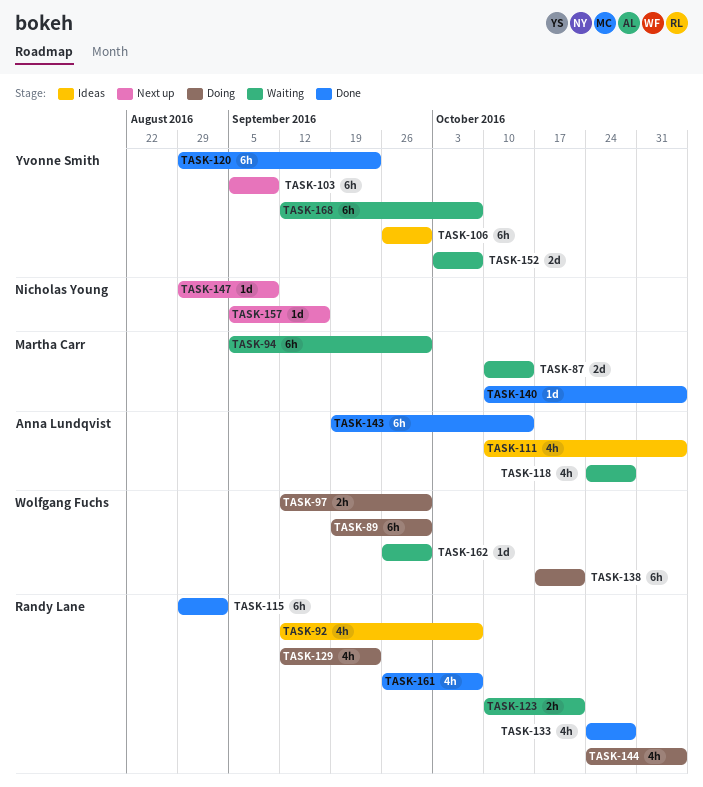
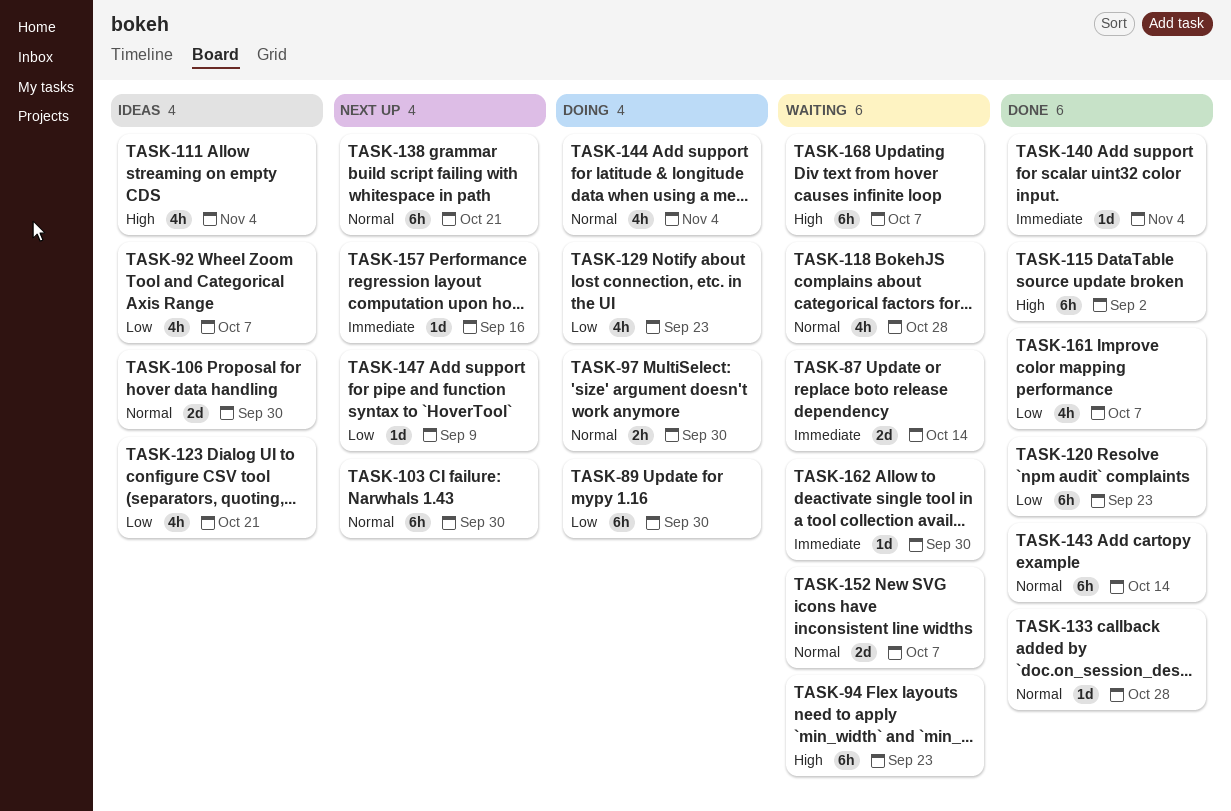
TASK-94, due: Sep 30 -> Sep 23
TASK-103, due: Sep 9 -> Sep 30
TASK-106, estimate: 6h -> 2d
TASK-123, status: Waiting -> Ideas
TASK-123, estimate: 2h -> 4h
TASK-133, estimate: 4h -> 1d
TASK-138, status: Doing -> Next up

